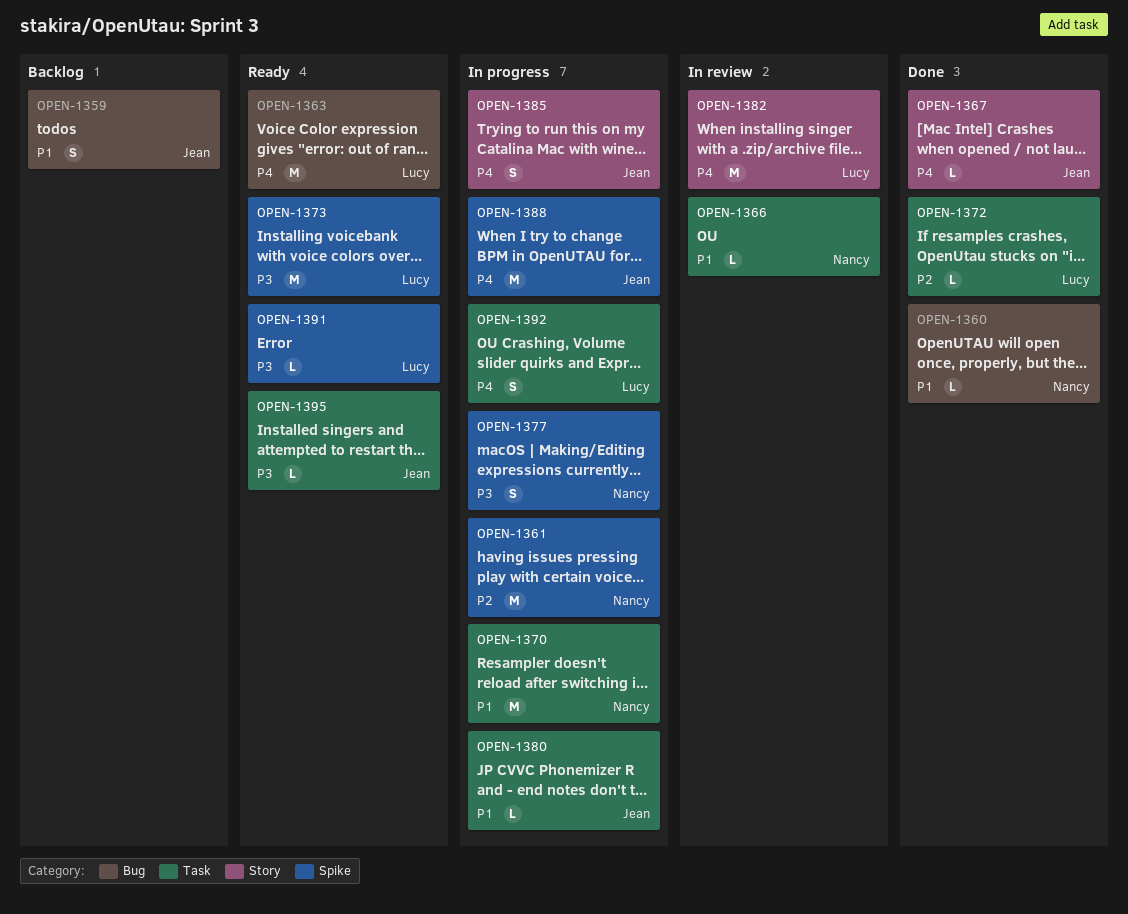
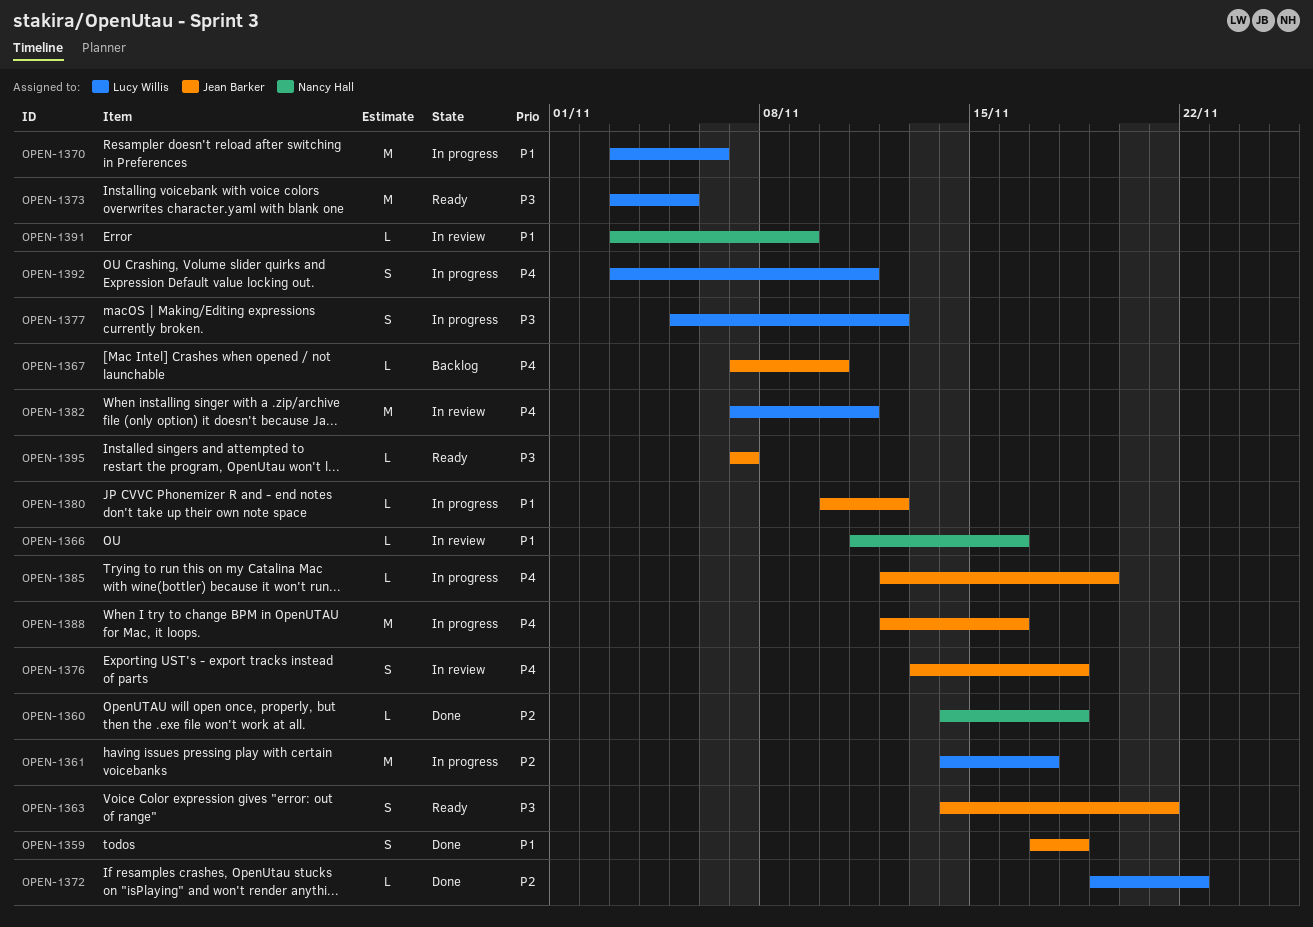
OPEN-1359, status: Backlog -> Done
OPEN-1360, priority: P1 -> P2
OPEN-1361, owner: Nancy Hall -> Lucy Willis
OPEN-1363, owner: Lucy Willis -> Jean Barker
OPEN-1363, priority: P4 -> P3
OPEN-1363, estimate: M -> S
OPEN-1367, status: Done -> Backlog
OPEN-1370, owner: Nancy Hall -> Lucy Willis
OPEN-1376: none -> present
OPEN-1377, owner: Nancy Hall -> Lucy Willis
OPEN-1385, estimate: S -> L
OPEN-1391, status: Ready -> In review
OPEN-1391, owner: Lucy Willis -> Nancy Hall
OPEN-1391, priority: P3 -> P1

